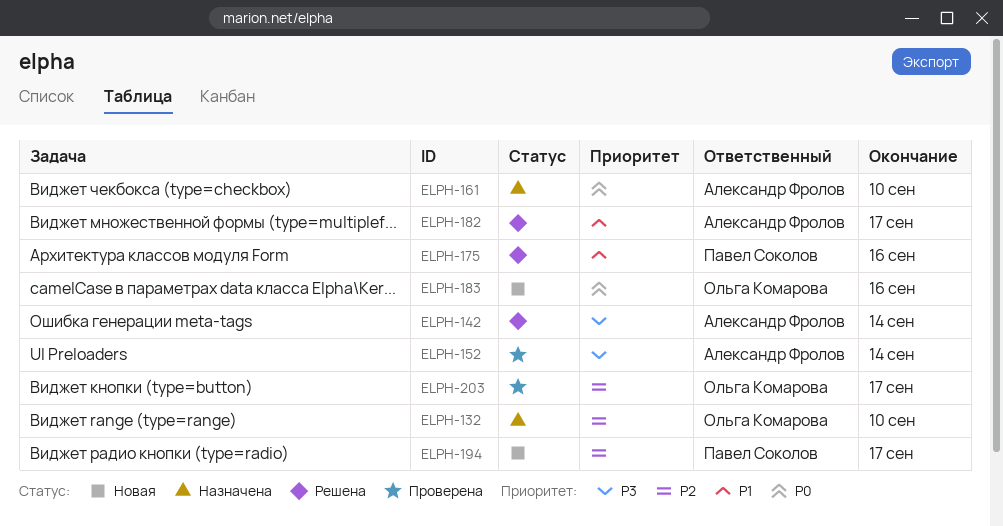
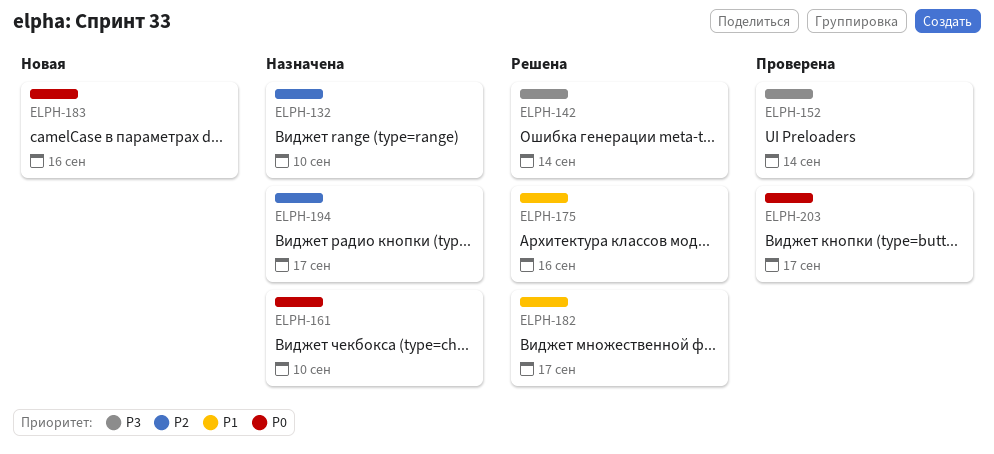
ELPH-194, status: Новая -> Назначена
ELPH-203, priority: P2 -> P0

